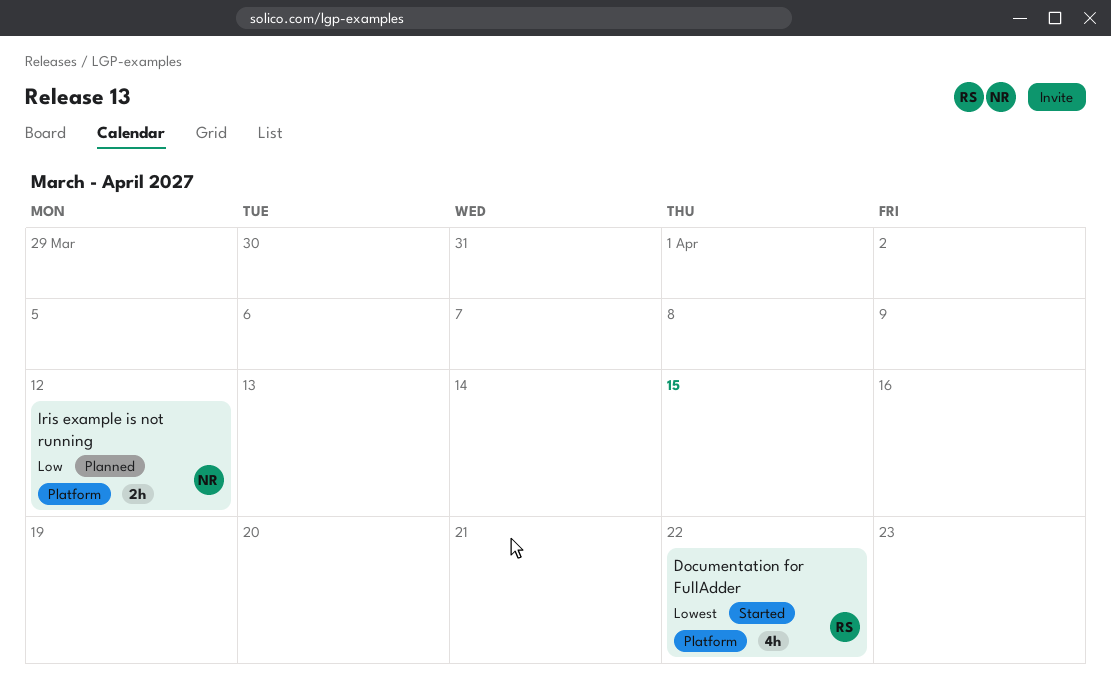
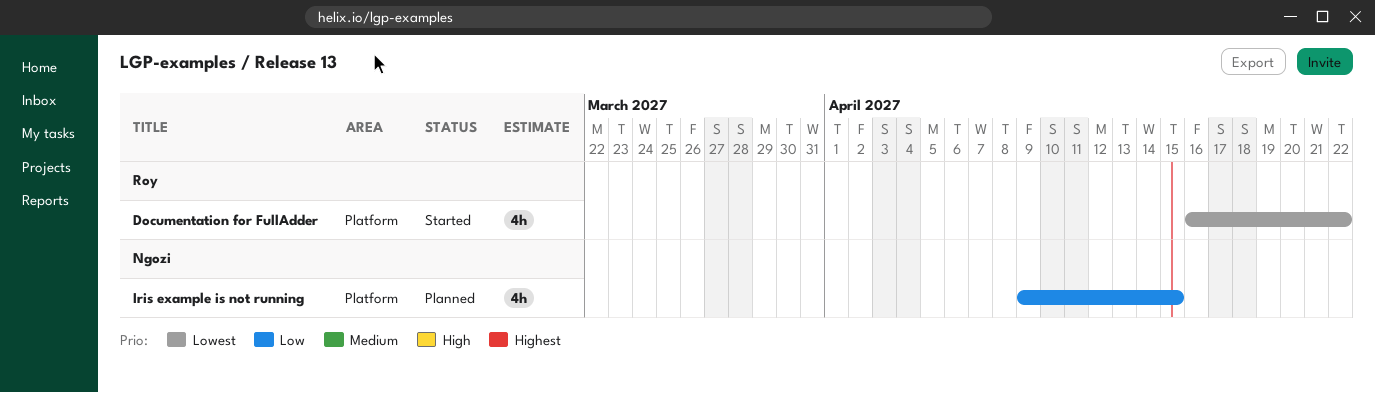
Iris example is not running, estimate: 2h -> 4h
Iris example is not running, due: Apr 12 -> Apr 15

